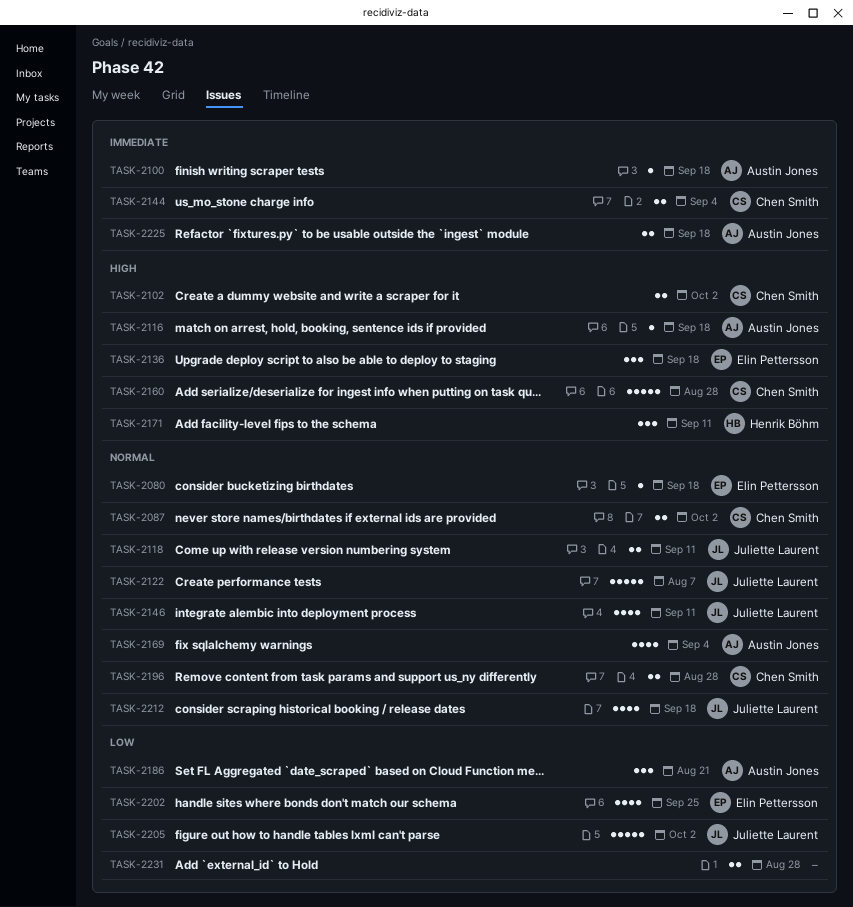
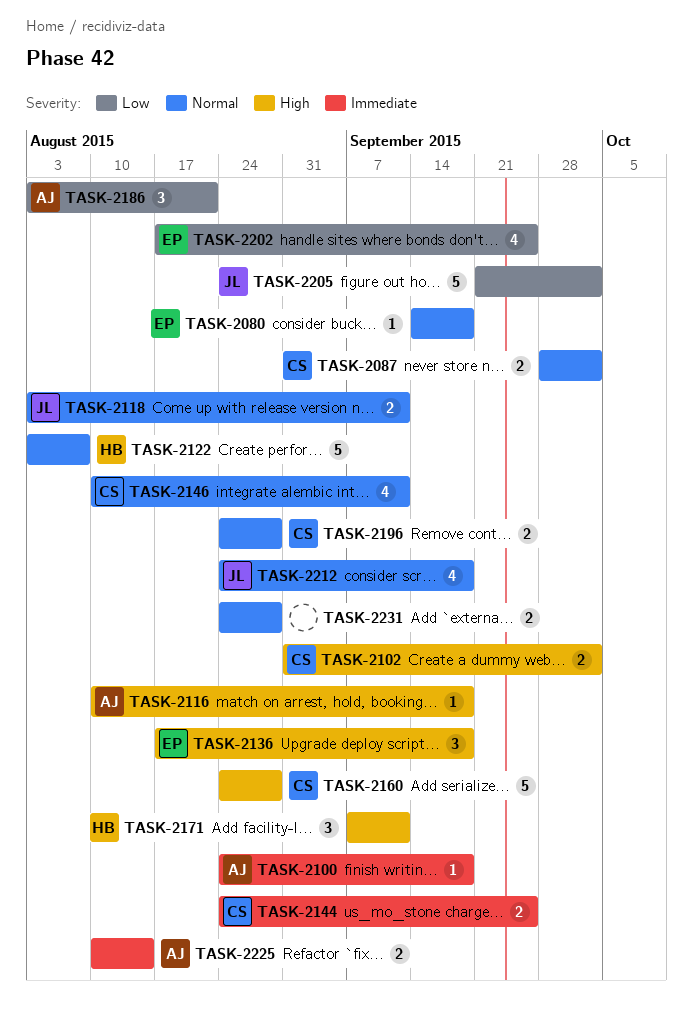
TASK-2122, owner: Juliette Laurent -> Henrik Böhm
TASK-2144, due: Sep 4 -> Sep 25
TASK-2146, owner: Juliette Laurent -> Chen Smith
TASK-2169: present -> none
TASK-2225, due: Sep 18 -> Aug 14
TASK-2231, priority: Low -> Normal

